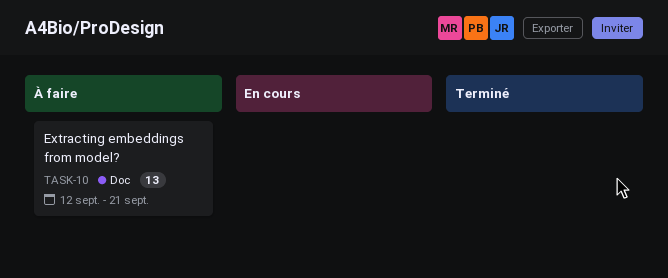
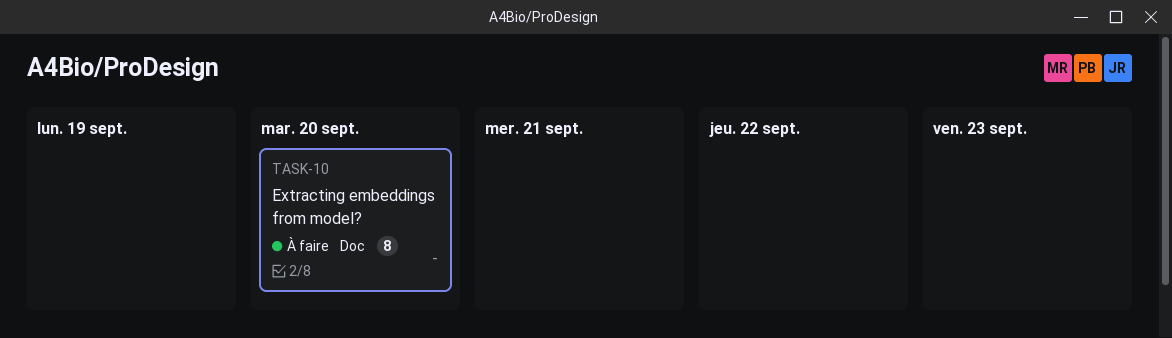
TASK-10, estimate: 13 -> 8
TASK-10, due: Sep 21 -> Sep 20

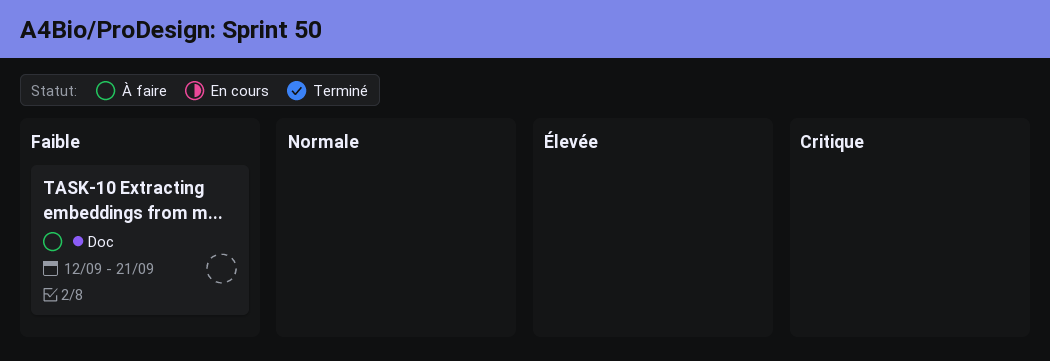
TASK-10, due: Sep 20 -> Sep 21

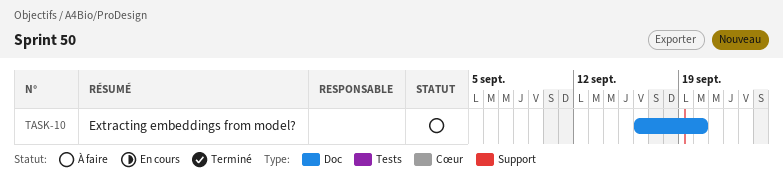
TASK-10, start: Sep 12 -> Sep 16
TASK-10, due: Sep 21 -> Sep 20

